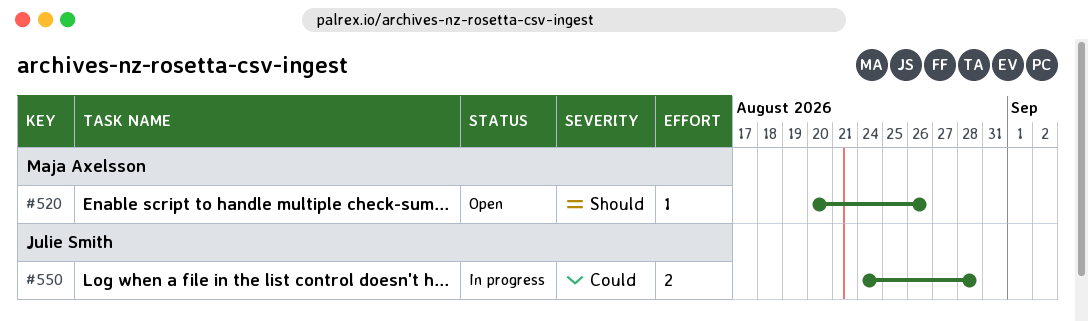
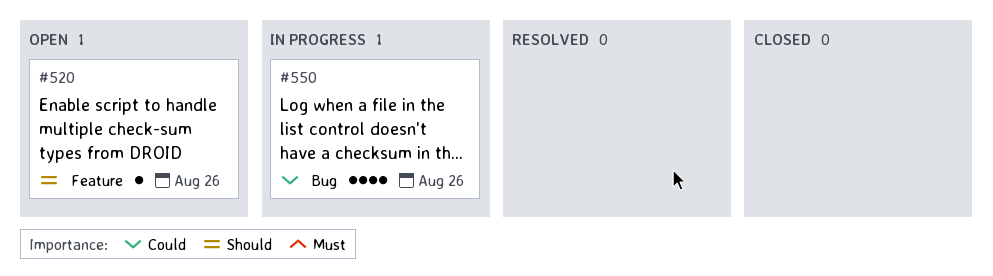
#550, estimate: 2 -> 4
#550, due: Aug 28 -> Aug 26

